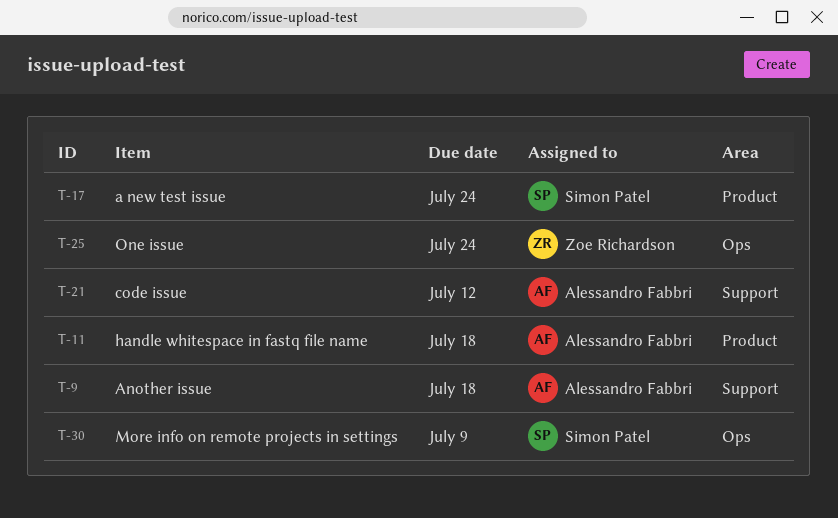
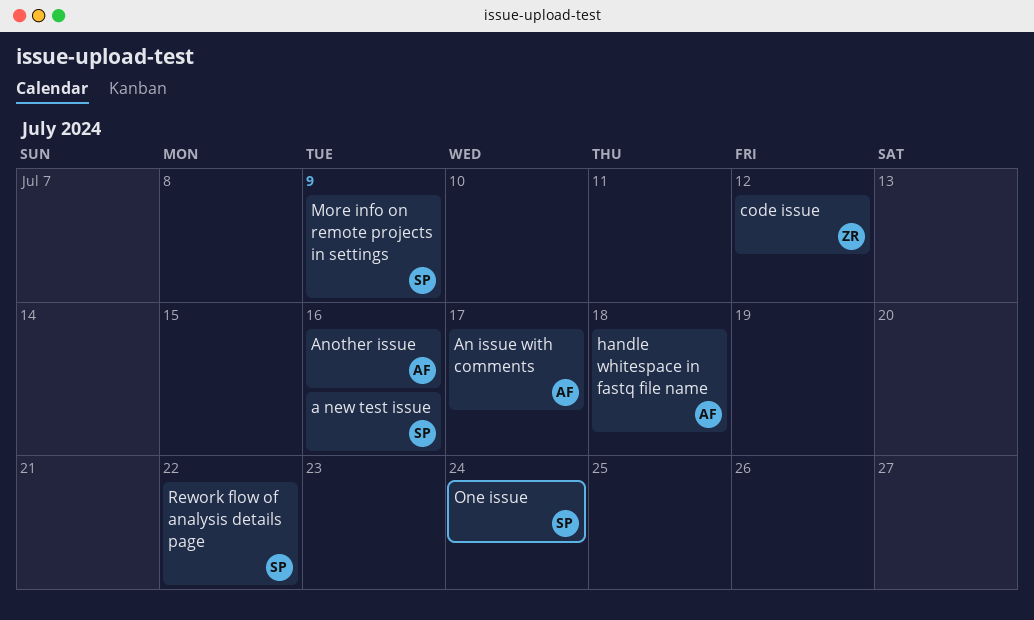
a new test issue, due: Jul 24 -> Jul 16
An issue with comments: none -> present
Another issue, due: Jul 18 -> Jul 16
code issue, owner: Alessandro Fabbri -> Zoe Richardson
One issue, owner: Zoe Richardson -> Simon Patel
Rework flow of analysis details page: none -> present

